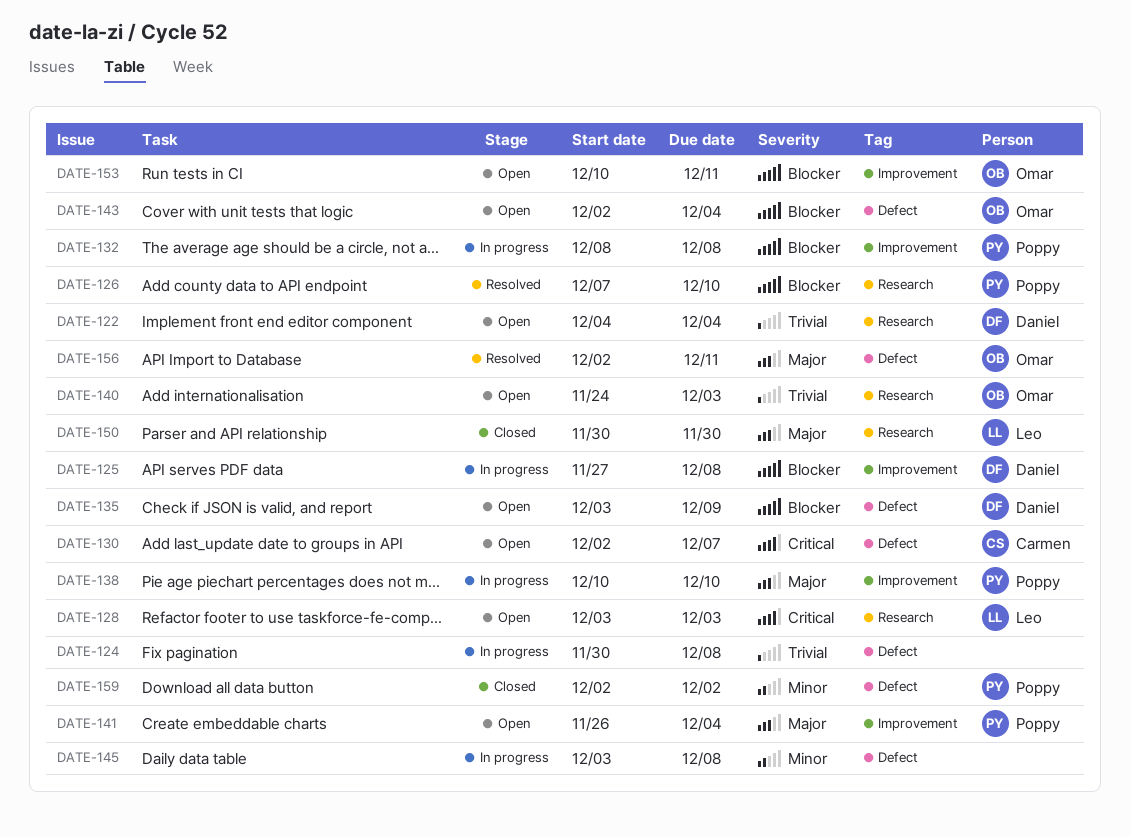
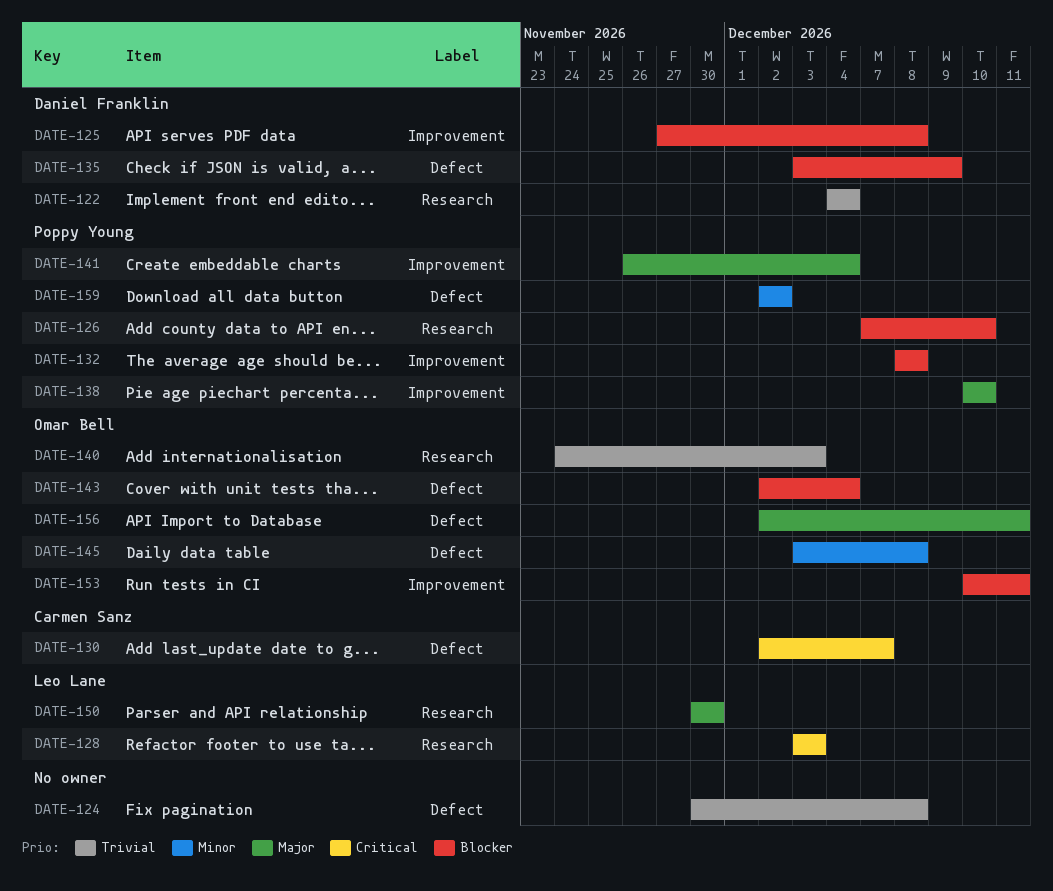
DATE-145, owner: none -> Omar Bell

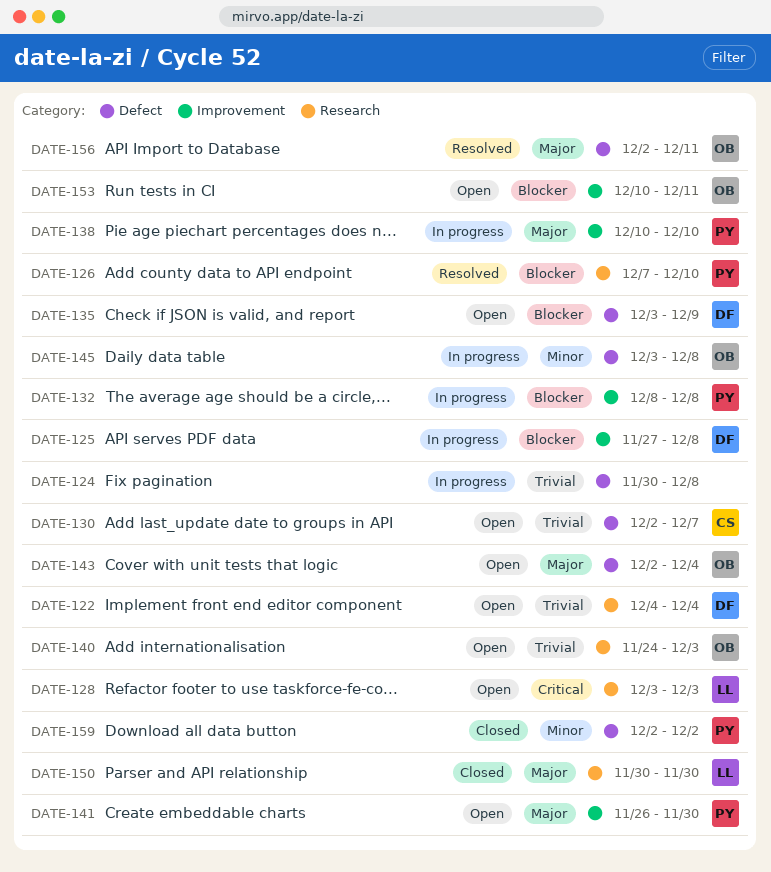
DATE-130, priority: Critical -> Trivial
DATE-141, due: Dec 4 -> Nov 30
DATE-143, priority: Blocker -> Major

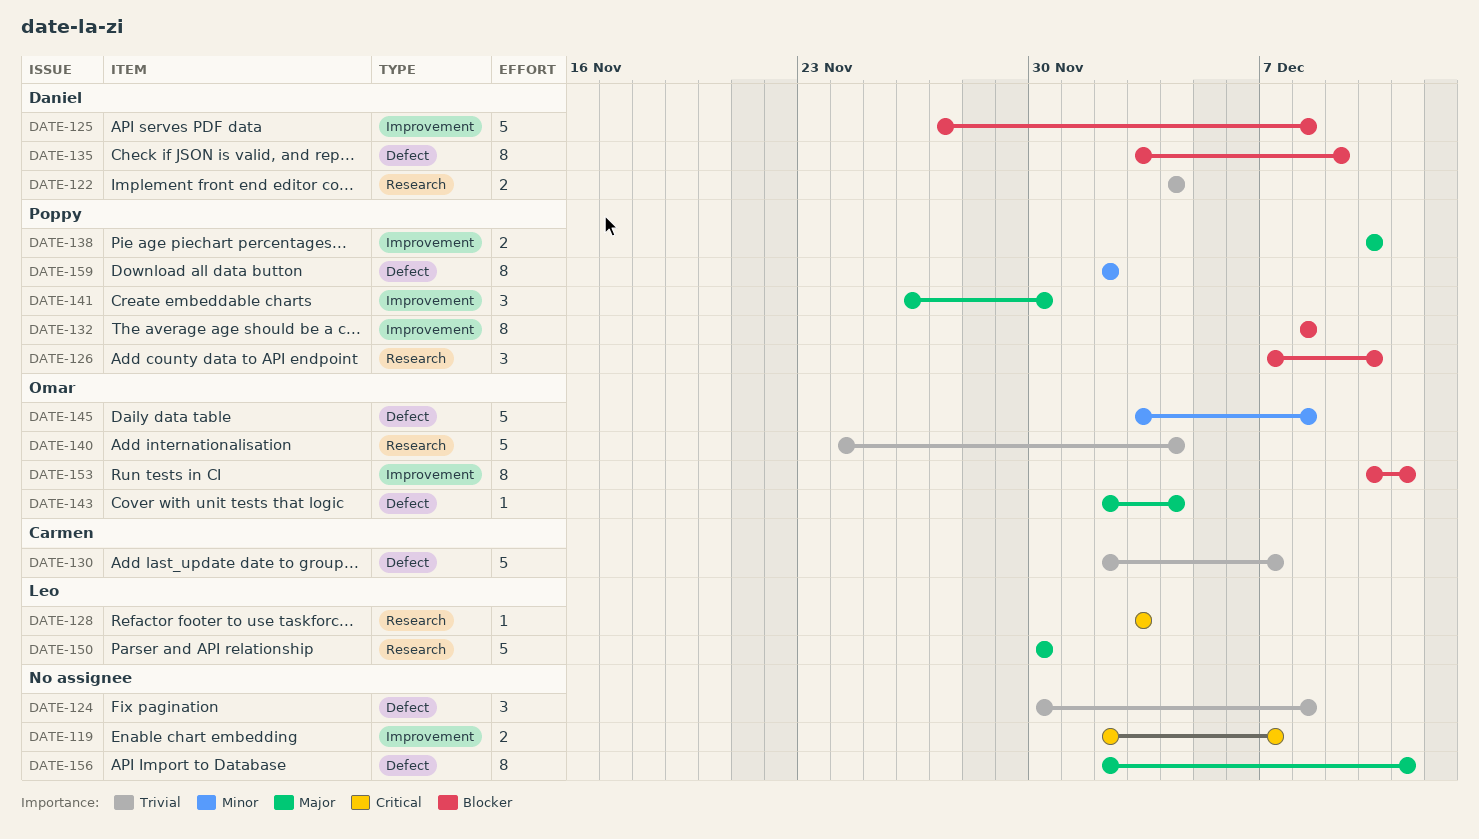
DATE-119: none -> present
DATE-140, due: Dec 3 -> Dec 4
DATE-156, owner: Omar -> none

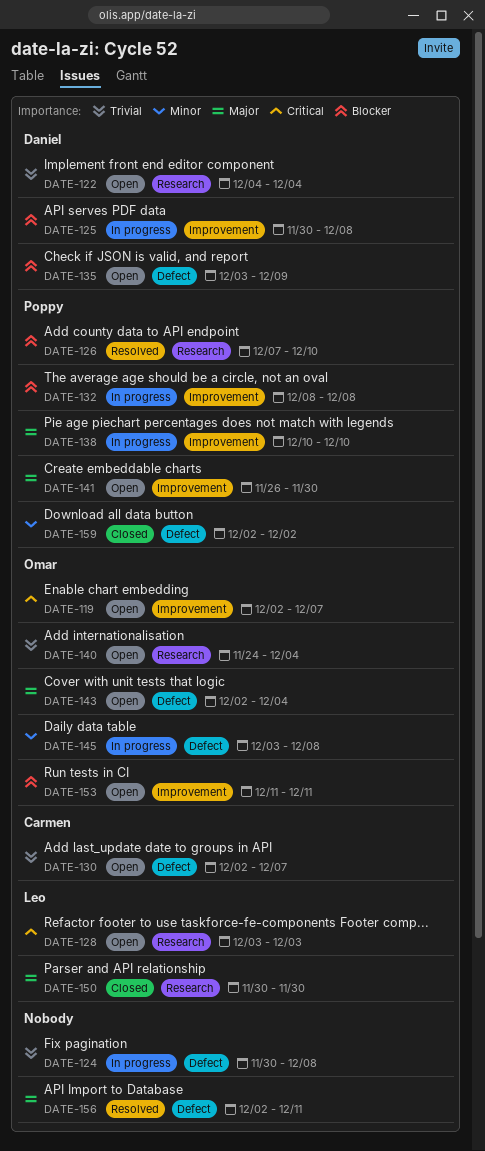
DATE-119, owner: none -> Omar
DATE-125, start: Nov 27 -> Nov 30
DATE-153, start: Dec 10 -> Dec 11

